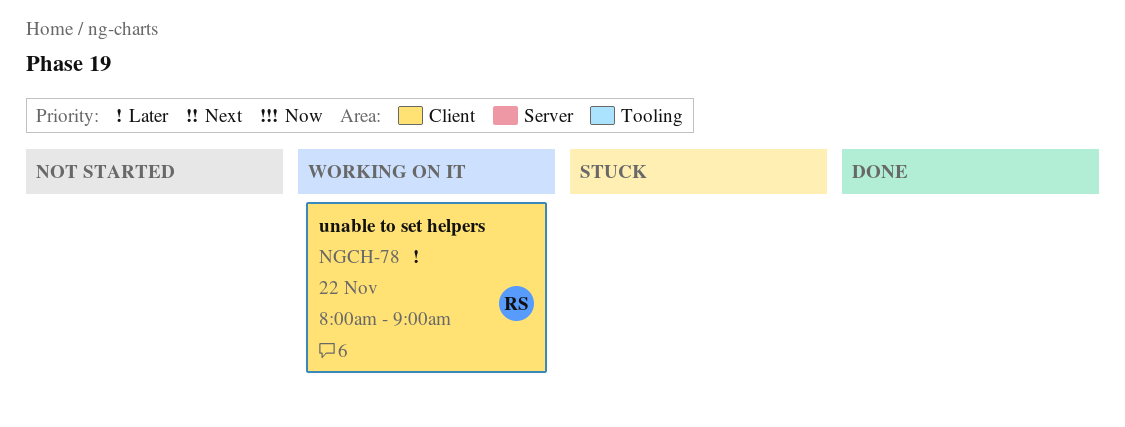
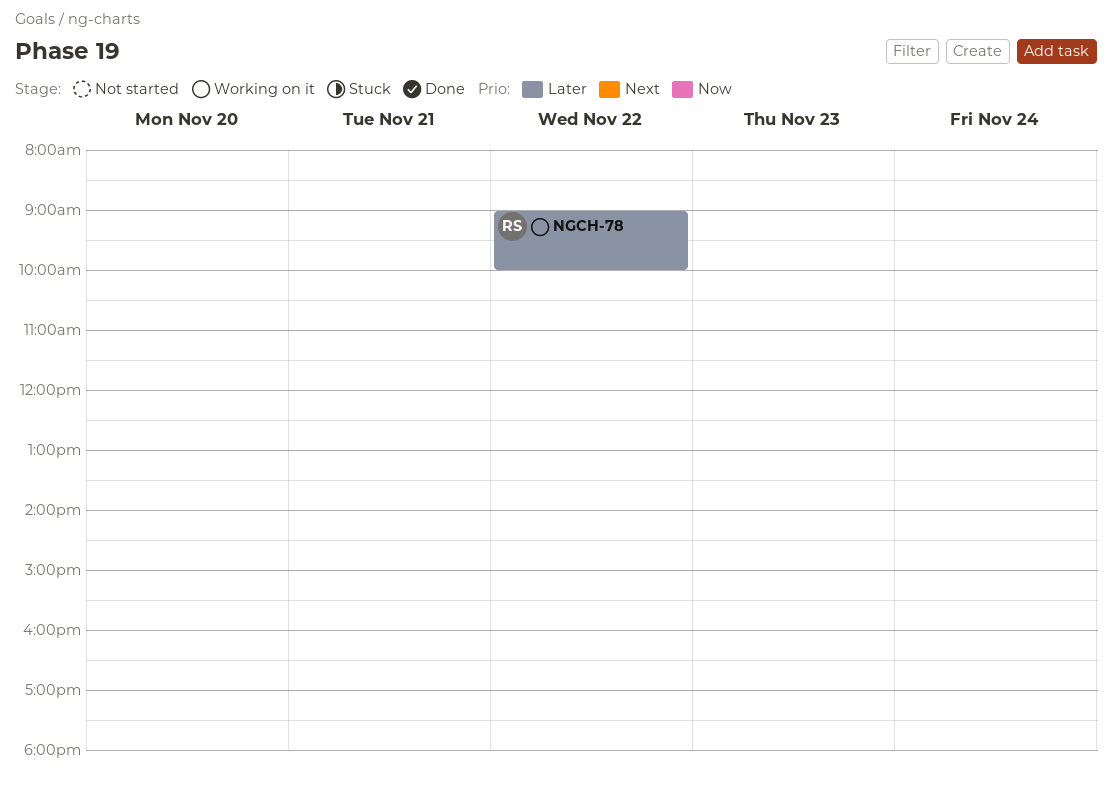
NGCH-78, begins: 08:00 -> 09:00
NGCH-78, ends: 09:00 -> 10:00

